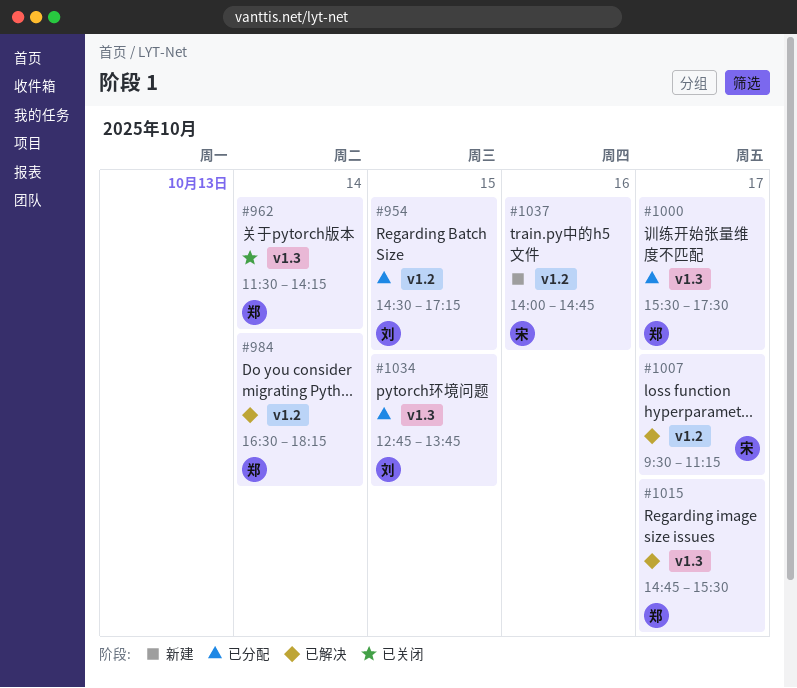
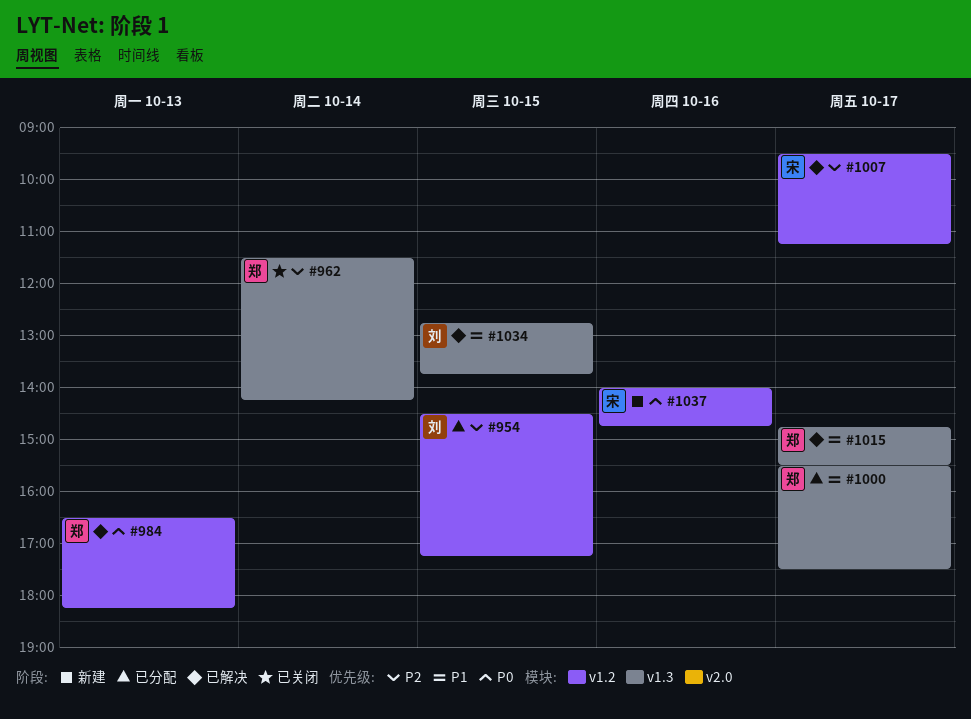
#984, day: Oct 14 -> Oct 13
#1034, status: 已分配 -> 已解决

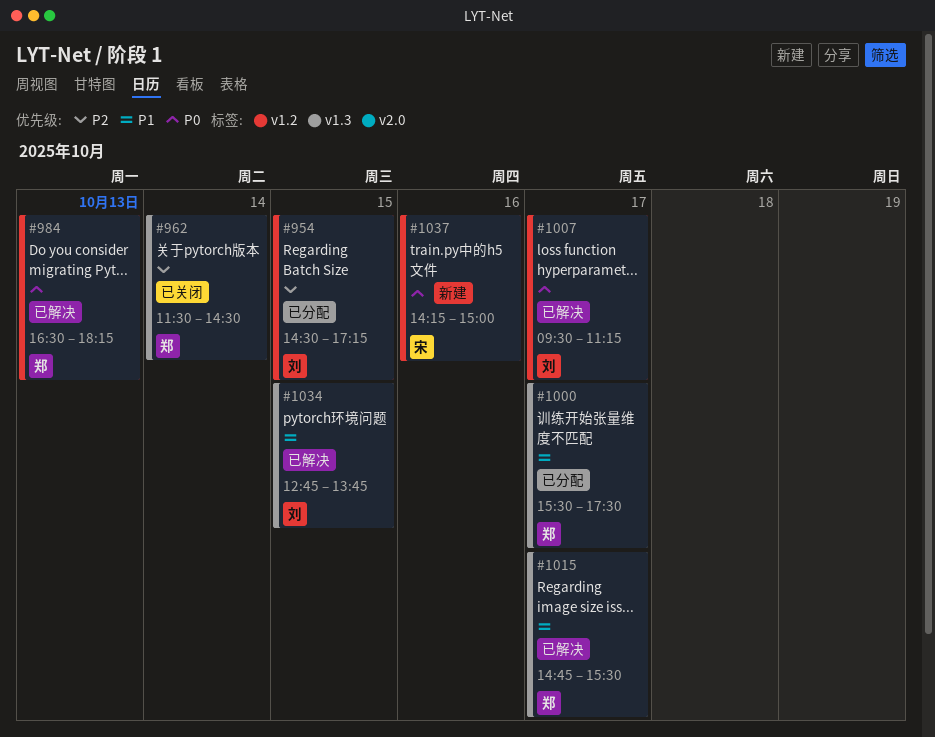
#962, ends: 14:15 -> 14:30
#1007, owner: 宋 -> 刘
#1007, priority: P2 -> P0
#1037, begins: 14:00 -> 14:15
#1037, ends: 14:45 -> 15:00

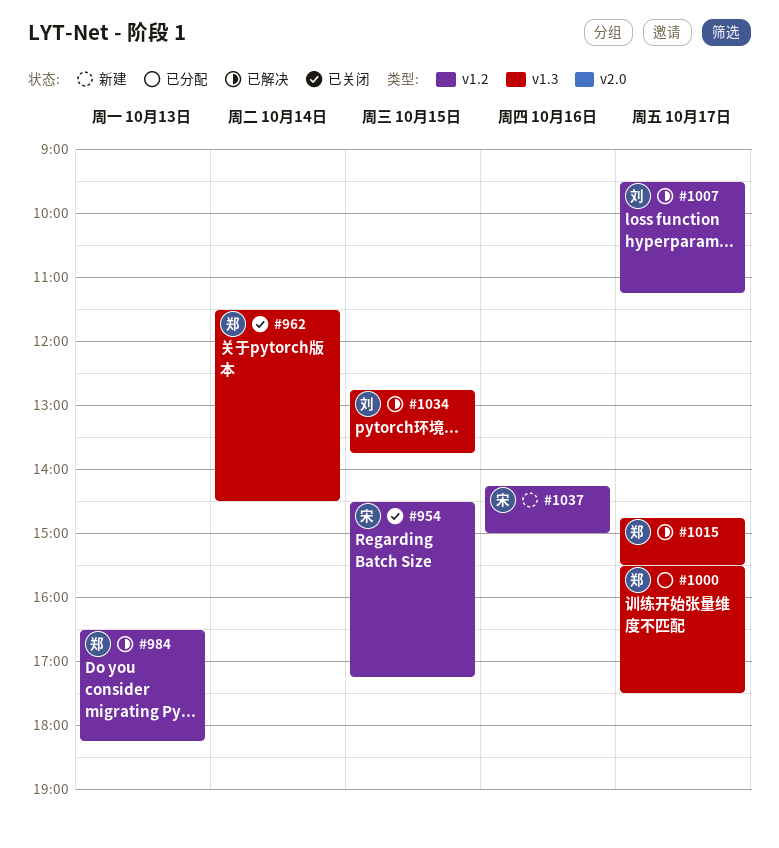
#954, status: 已分配 -> 已关闭
#954, owner: 刘 -> 宋

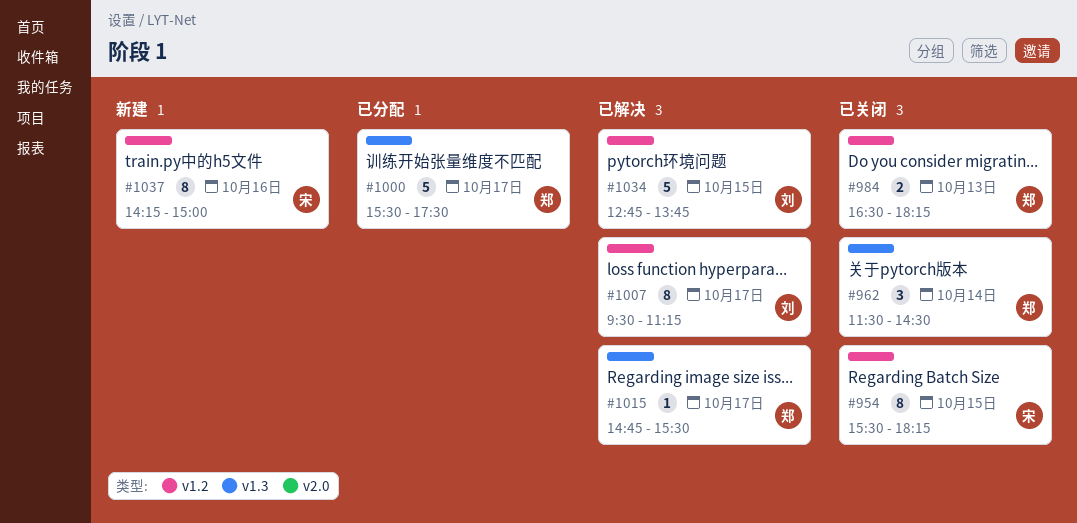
#954, begins: 14:30 -> 15:30
#954, ends: 17:15 -> 18:15
#984, status: 已解决 -> 已关闭
#1034, label: v1.3 -> v1.2

